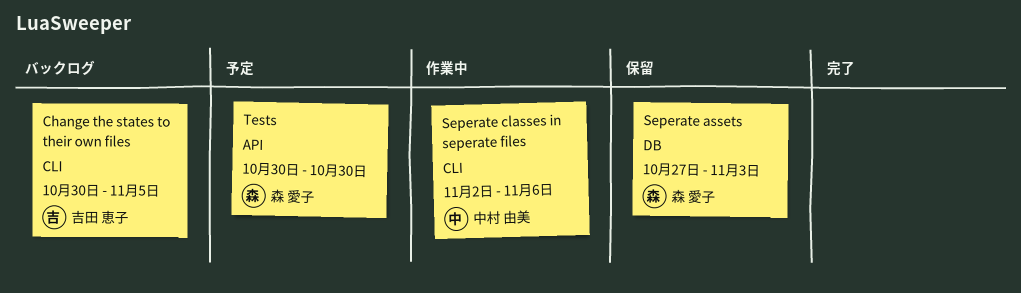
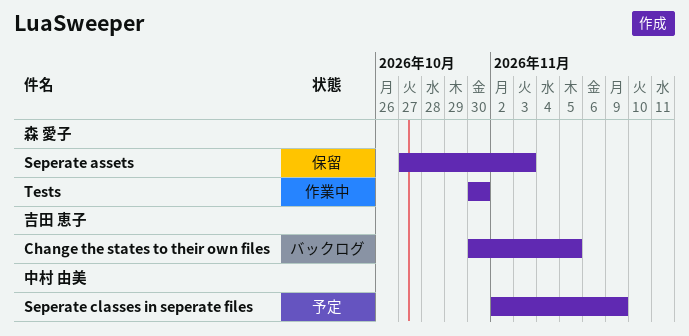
Seperate classes in seperate files, status: 作業中 -> 予定
Seperate classes in seperate files, due: Nov 6 -> Nov 9
Tests, status: 予定 -> 作業中

